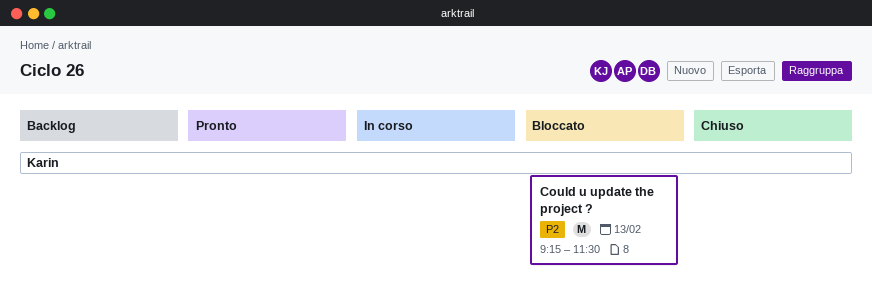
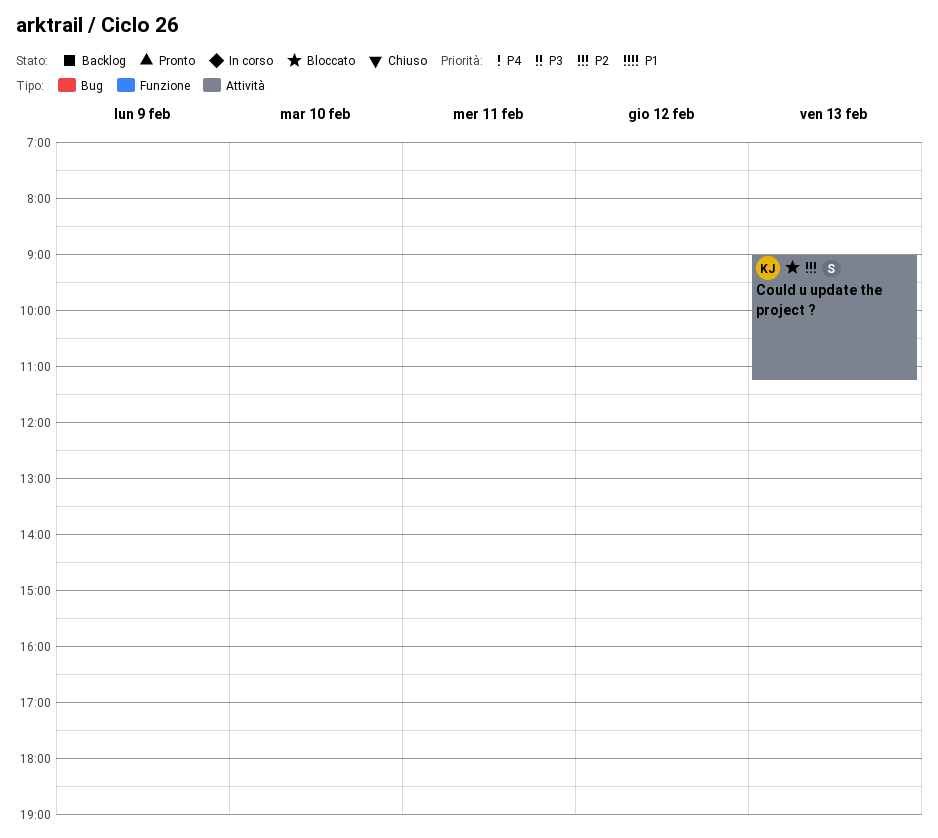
Could u update the project ?, estimate: M -> S
Could u update the project ?, begins: 09:15 -> 09:00
Could u update the project ?, ends: 11:30 -> 11:15

